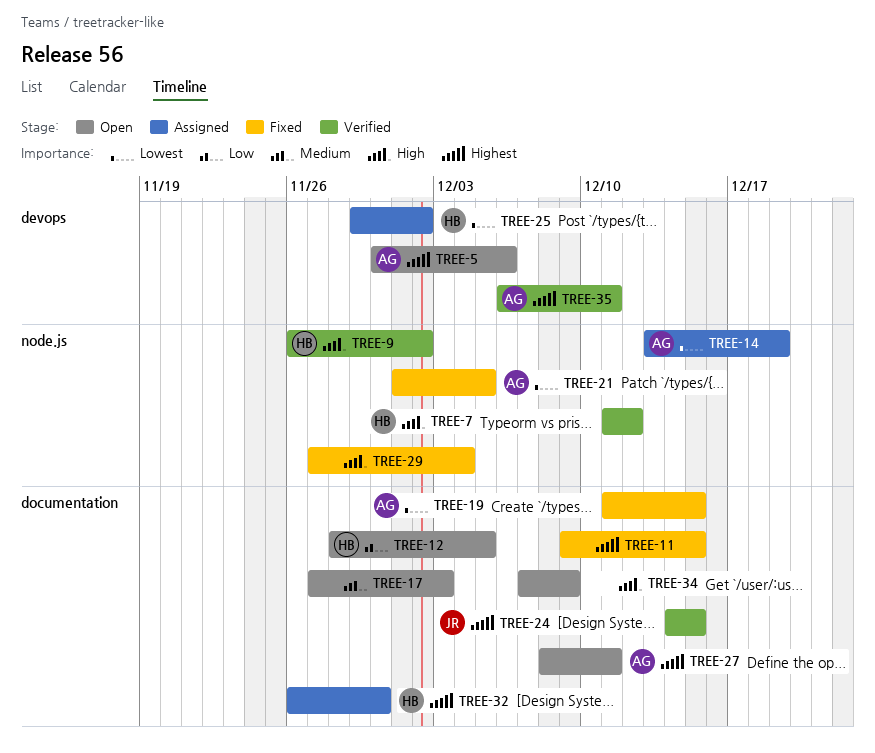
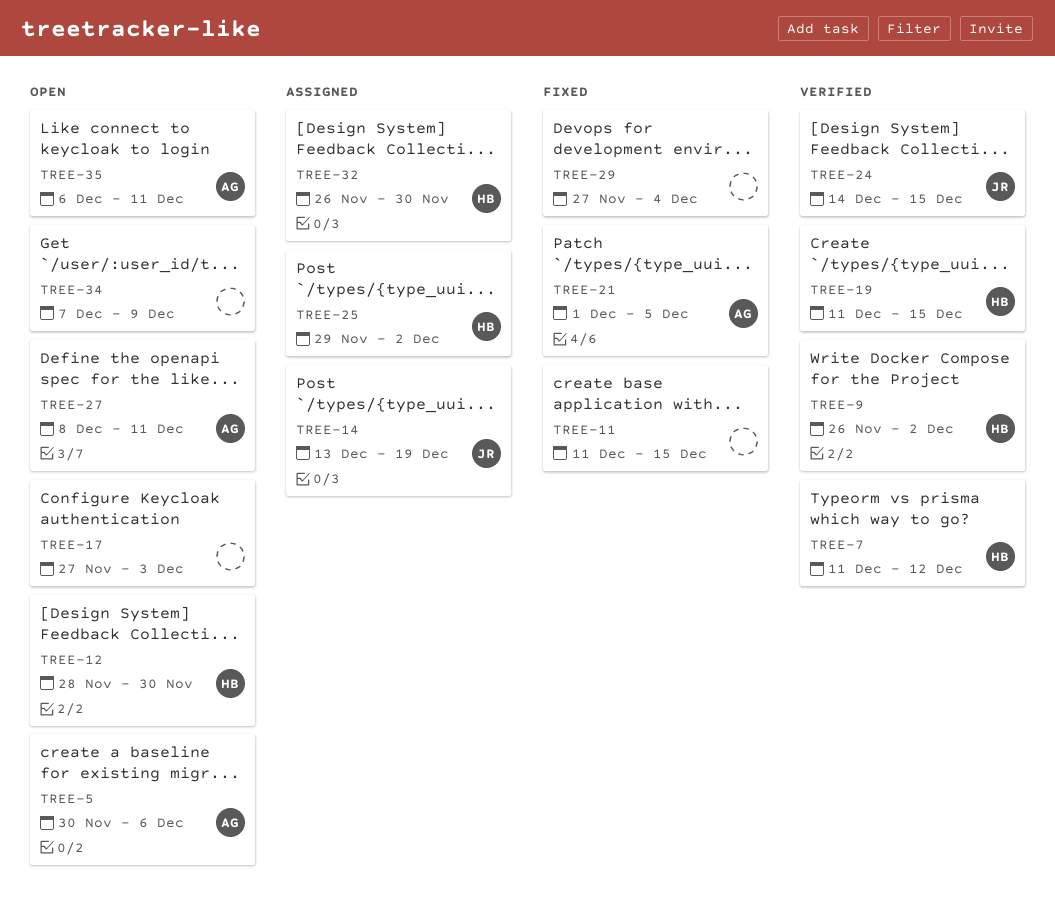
TREE-11, start: Dec 9 -> Dec 11
TREE-12, due: Dec 5 -> Nov 30
TREE-14, owner: AG -> JR
TREE-19, status: Fixed -> Verified
TREE-19, owner: AG -> HB
TREE-35, status: Verified -> Open

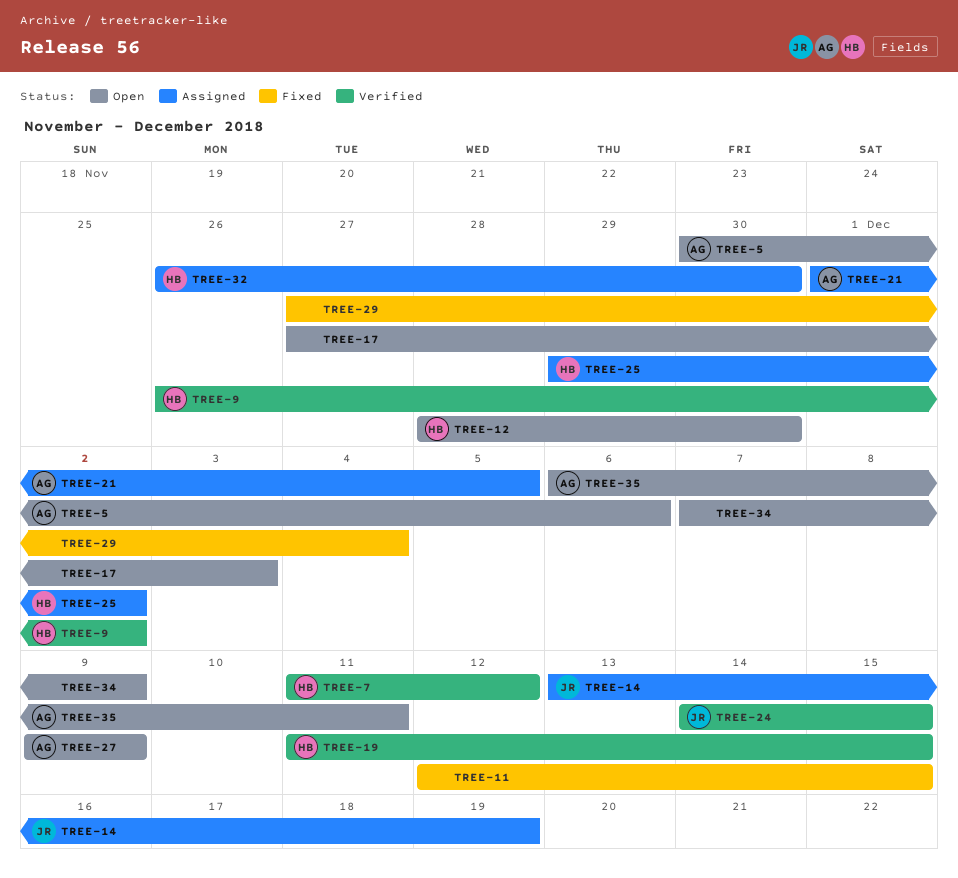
TREE-11, start: Dec 11 -> Dec 12
TREE-21, status: Fixed -> Assigned
TREE-27, start: Dec 8 -> Dec 9
TREE-27, due: Dec 11 -> Dec 9

